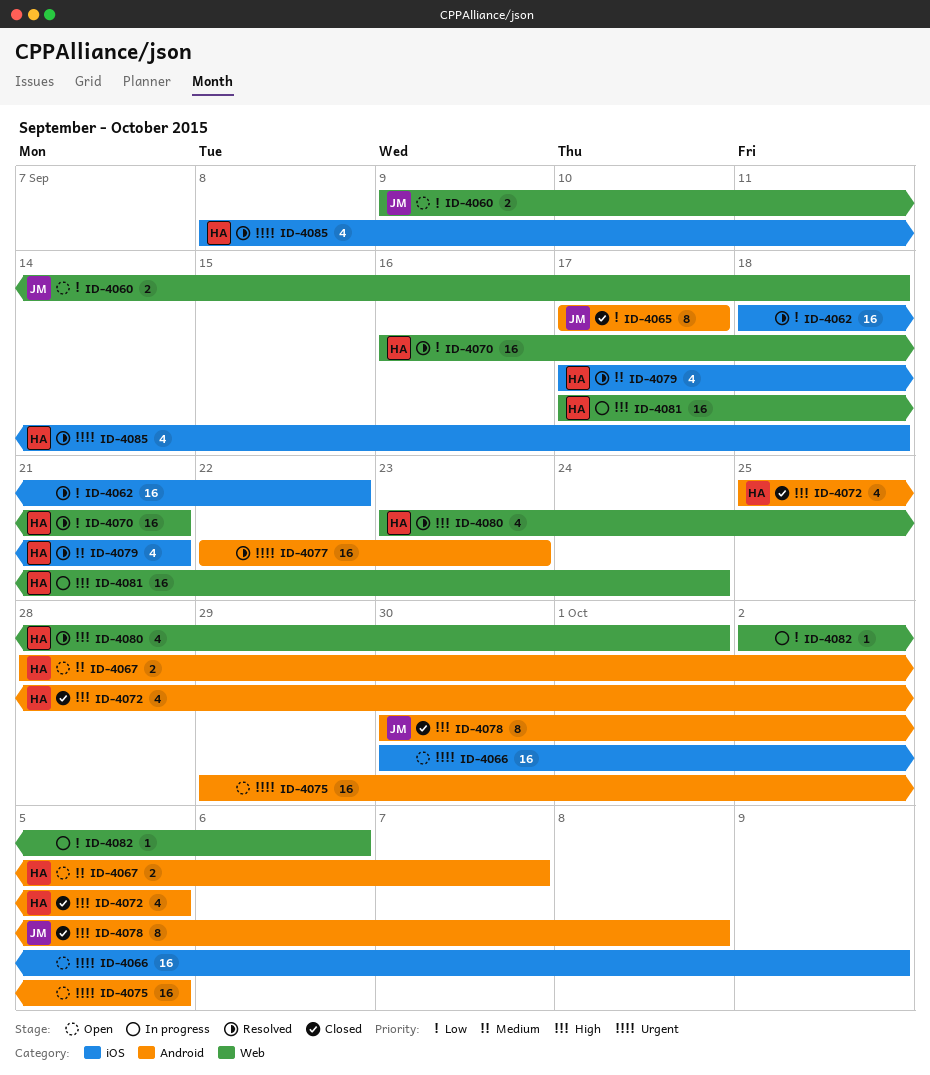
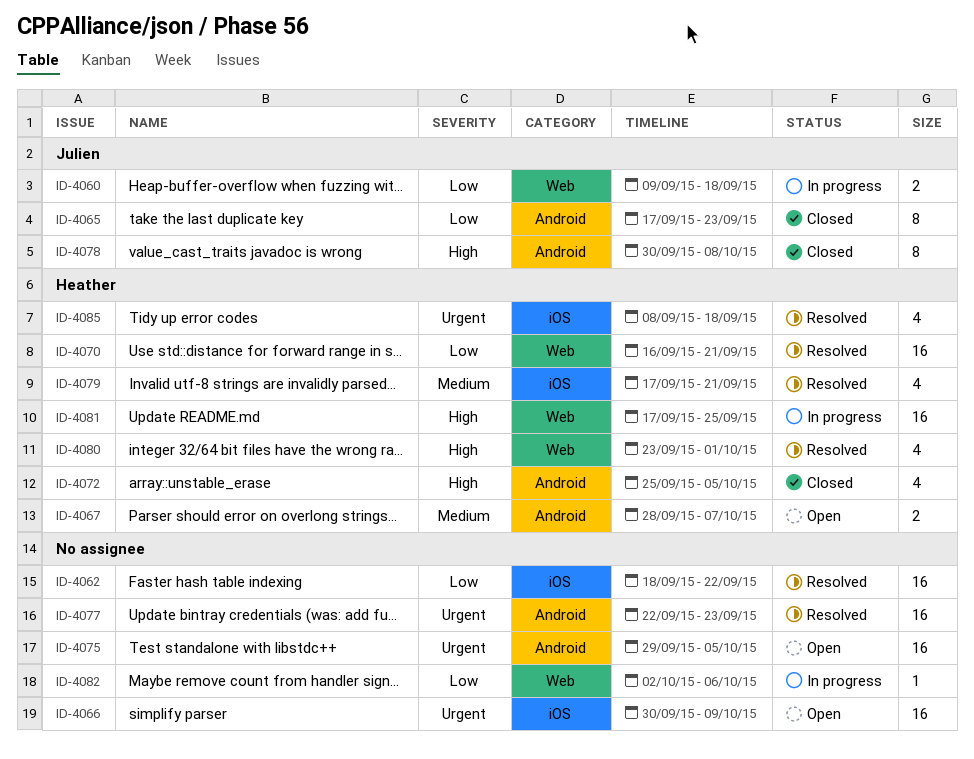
ID-4060, status: Open -> In progress
ID-4065, due: Sep 17 -> Sep 23
ID-4081, due: Sep 24 -> Sep 25

